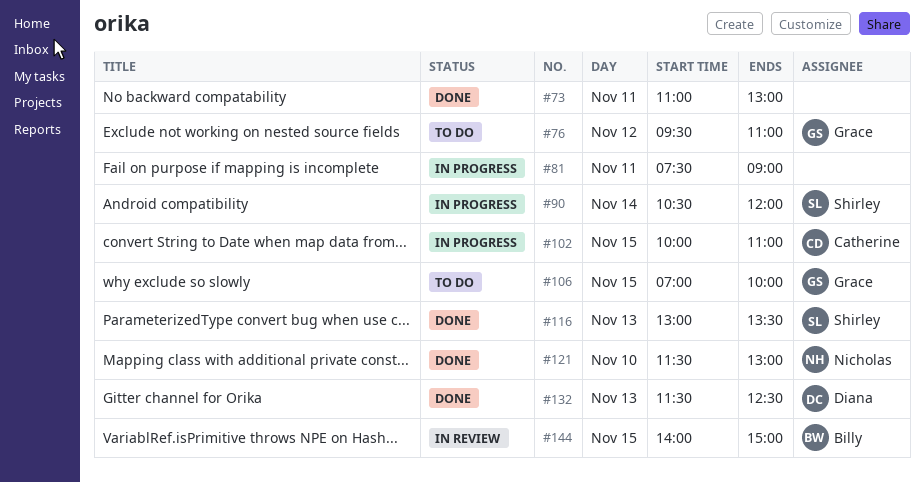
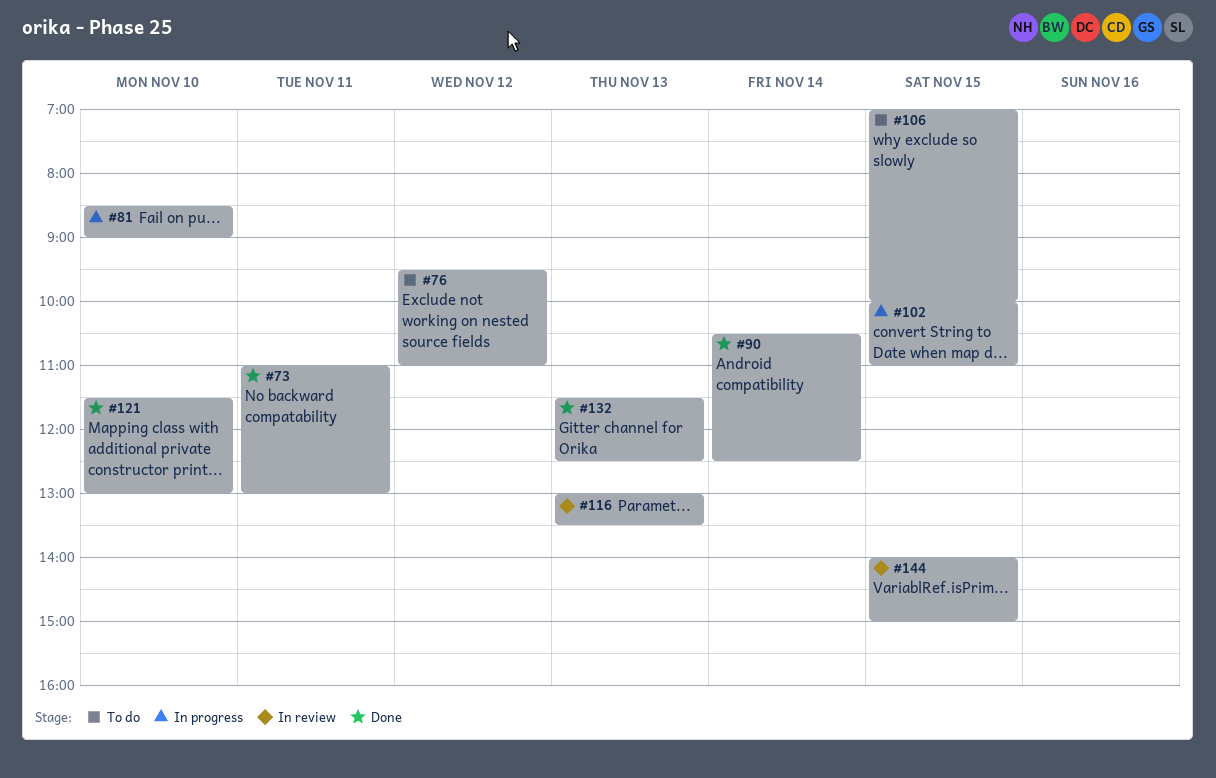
#81, day: Nov 11 -> Nov 10
#81, begins: 07:30 -> 08:30
#90, status: In progress -> Done
#90, ends: 12:00 -> 12:30
#116, status: Done -> In review

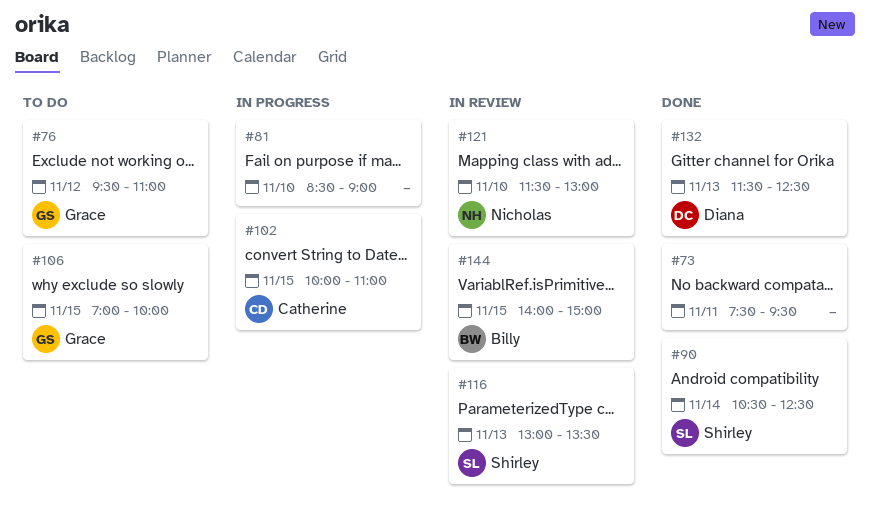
#73, begins: 11:00 -> 07:30
#73, ends: 13:00 -> 09:30
#121, status: Done -> In review

